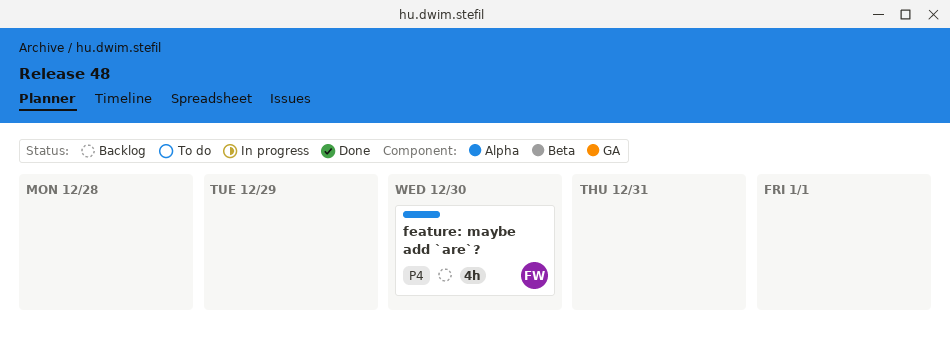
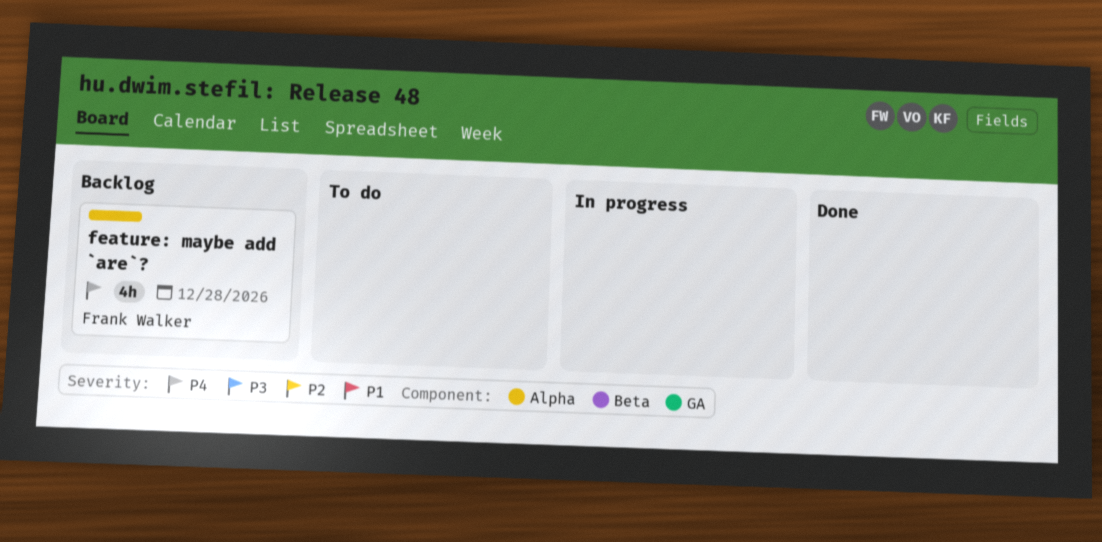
feature: maybe add `are`?, due: Dec 30 -> Dec 28

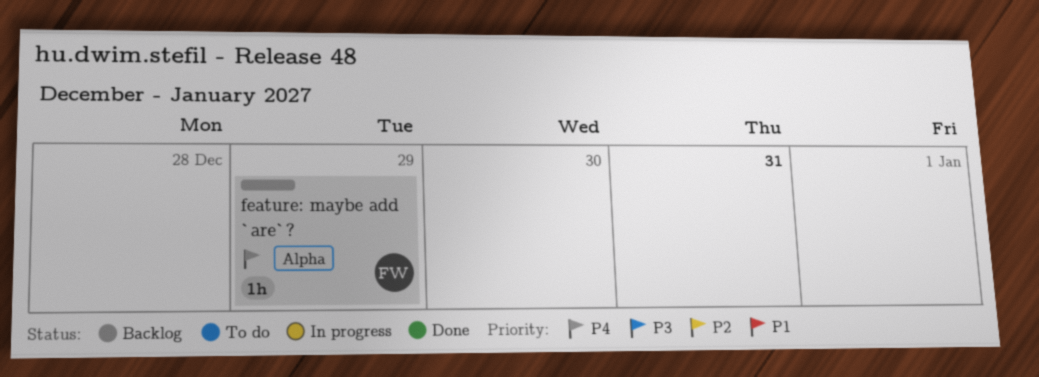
feature: maybe add `are`?, estimate: 4h -> 1h
feature: maybe add `are`?, due: Dec 28 -> Dec 29

